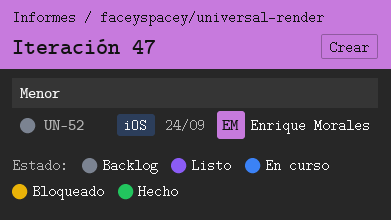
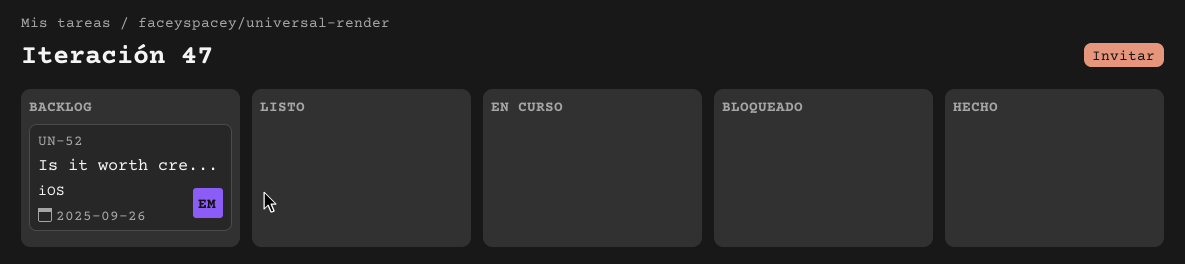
UN-52, due: Sep 24 -> Sep 26

